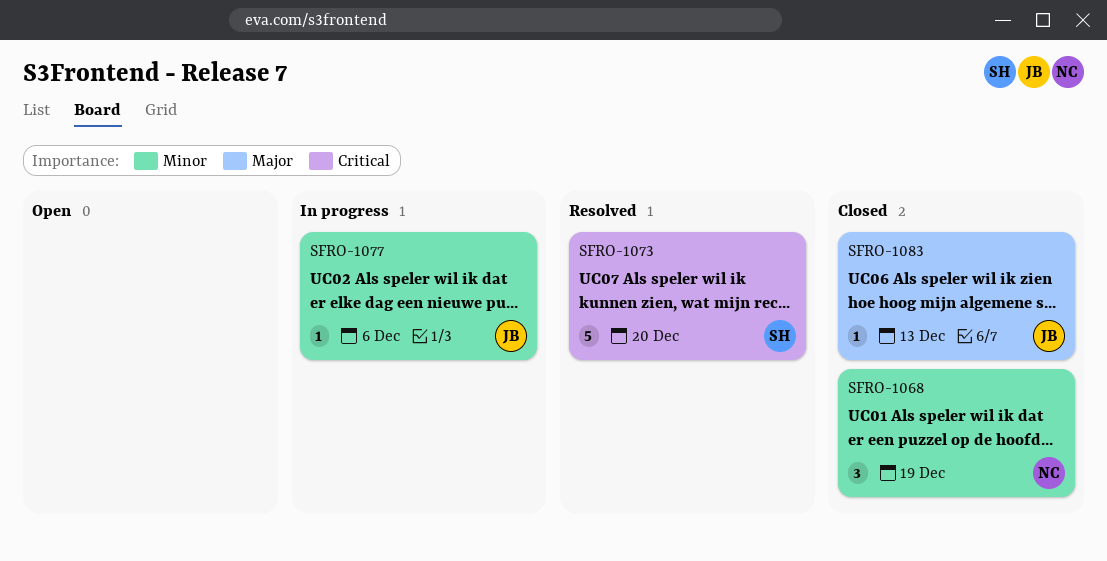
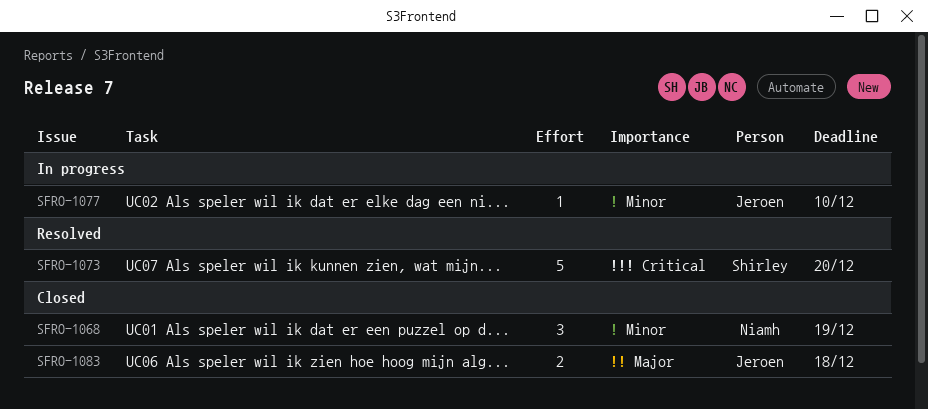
SFRO-1077, due: Dec 6 -> Dec 10
SFRO-1083, estimate: 1 -> 2
SFRO-1083, due: Dec 13 -> Dec 18

